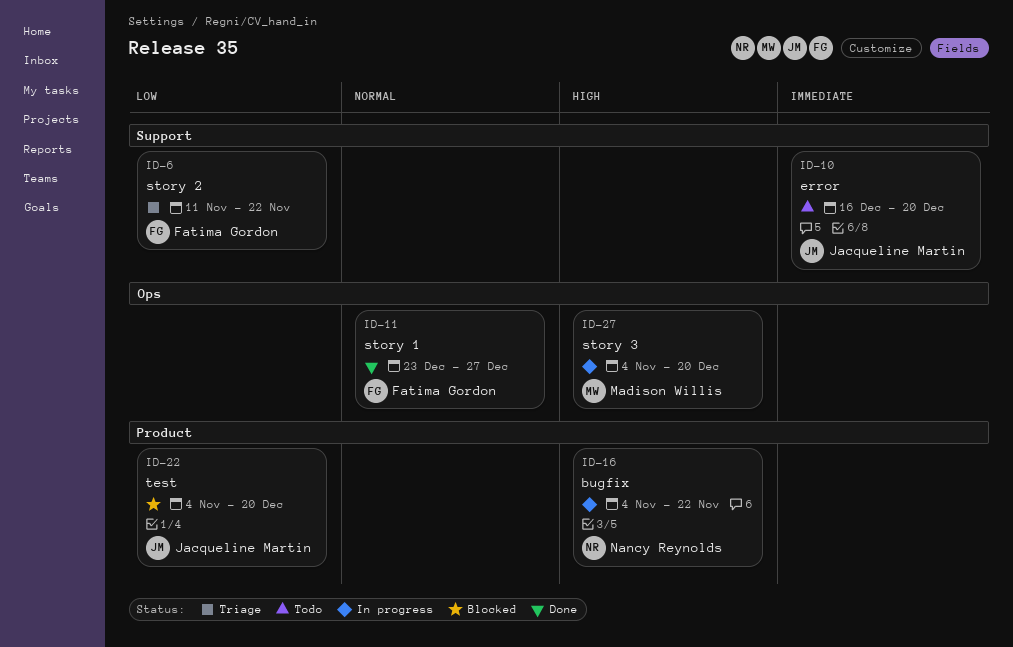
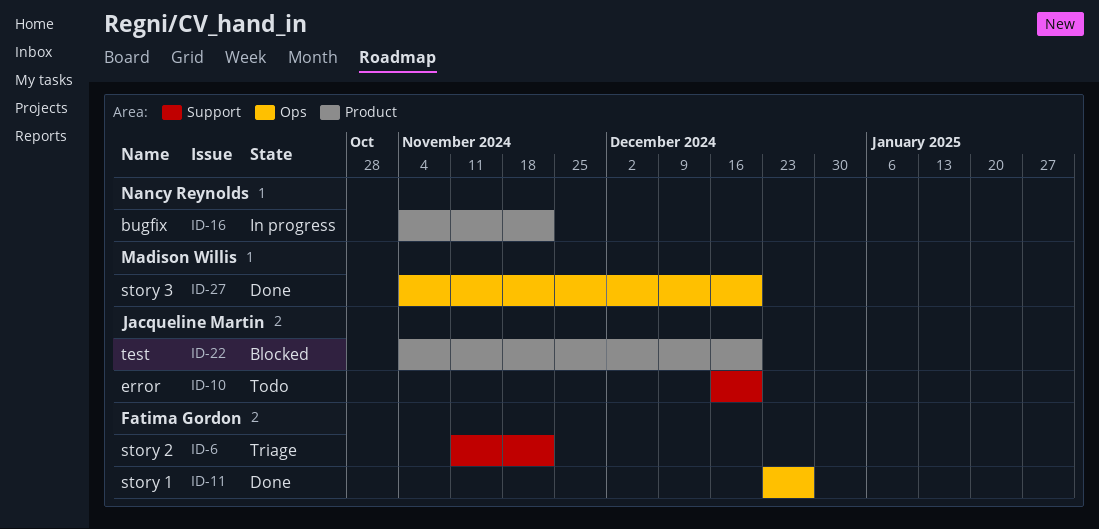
ID-27, status: In progress -> Done

